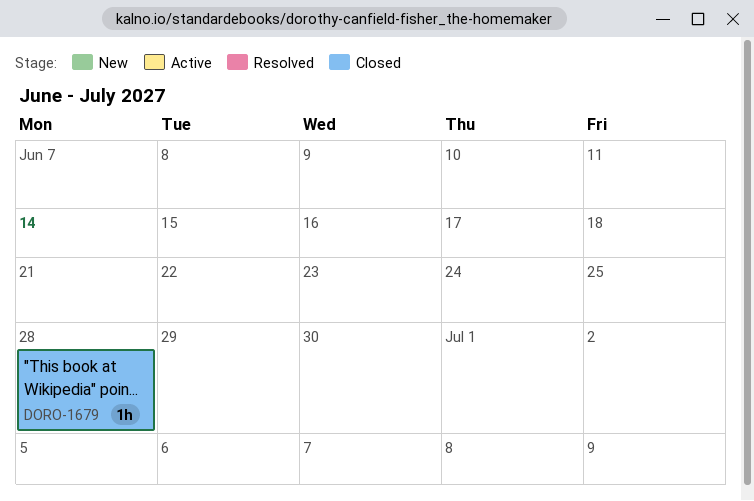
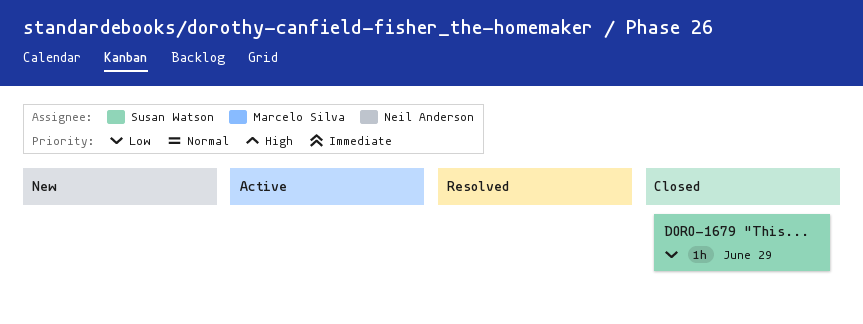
DORO-1679, due: Jun 28 -> Jun 29

